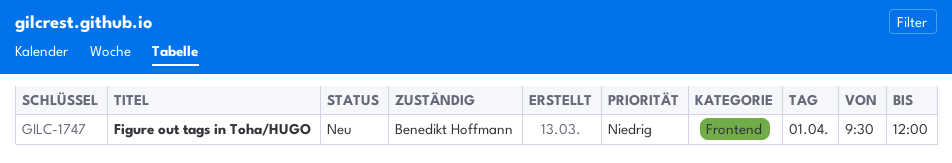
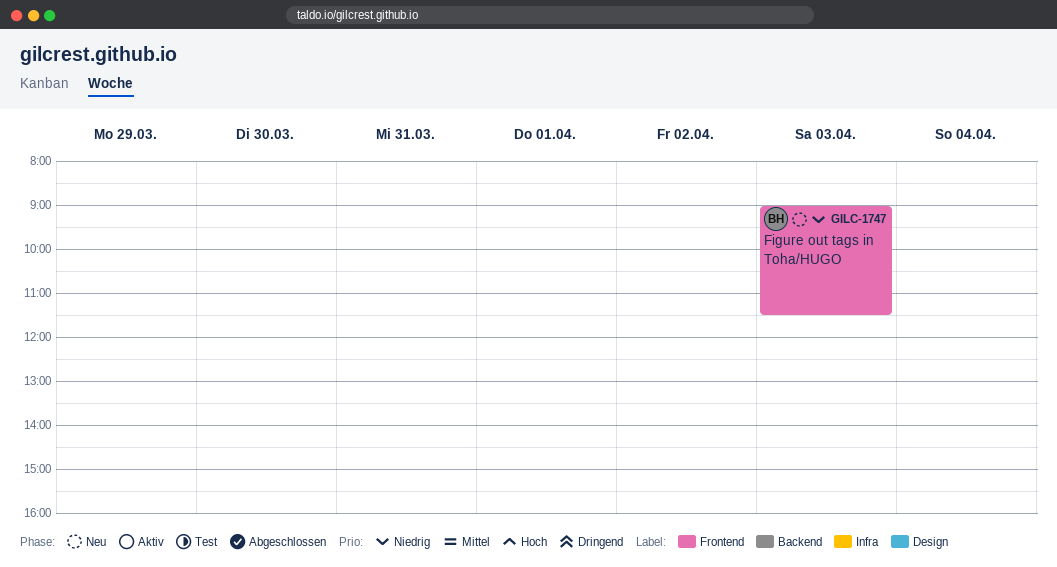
GILC-1747, day: Apr 1 -> Apr 3
GILC-1747, begins: 09:30 -> 09:00
GILC-1747, ends: 12:00 -> 11:30

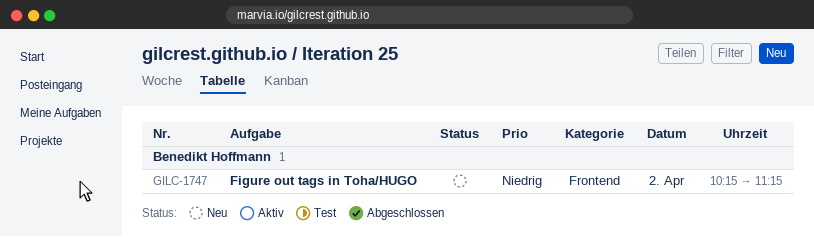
GILC-1747, day: Apr 3 -> Apr 2
GILC-1747, begins: 09:00 -> 10:15
GILC-1747, ends: 11:30 -> 11:15

